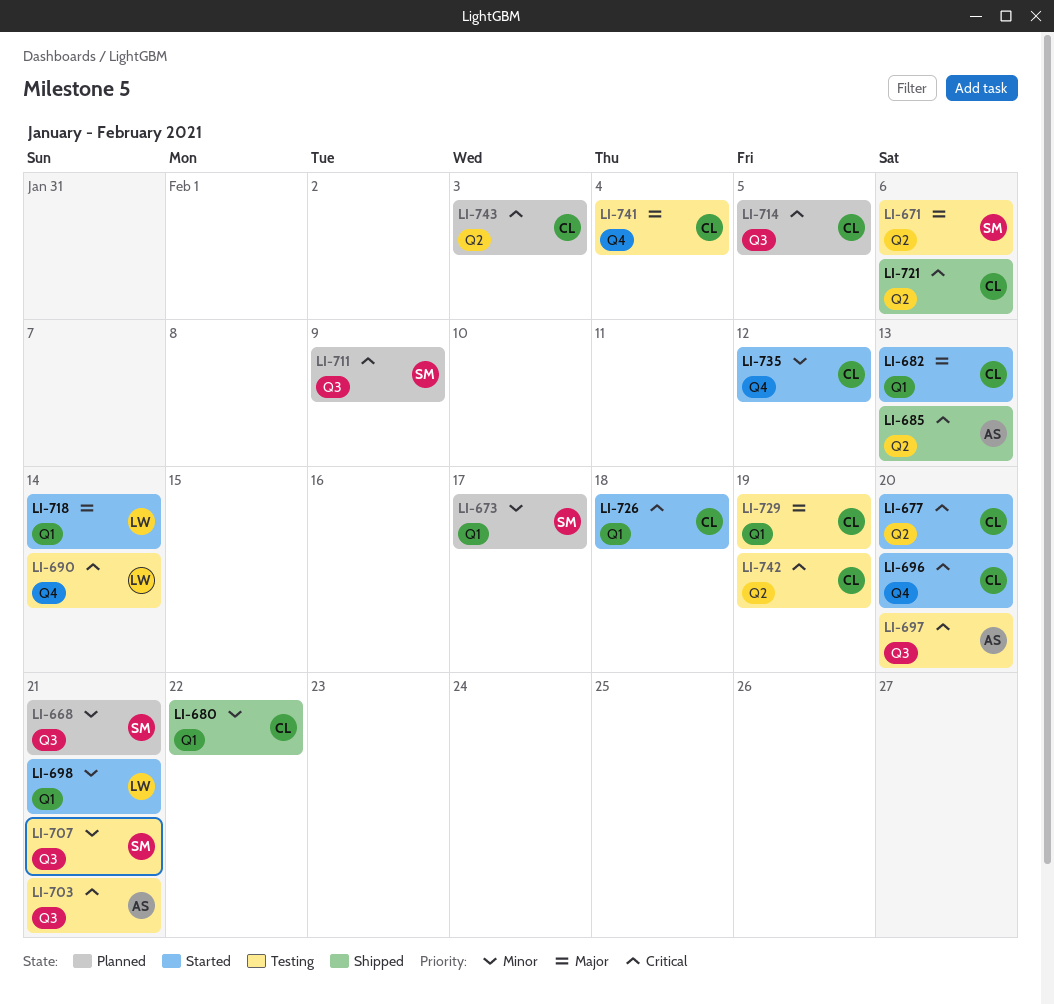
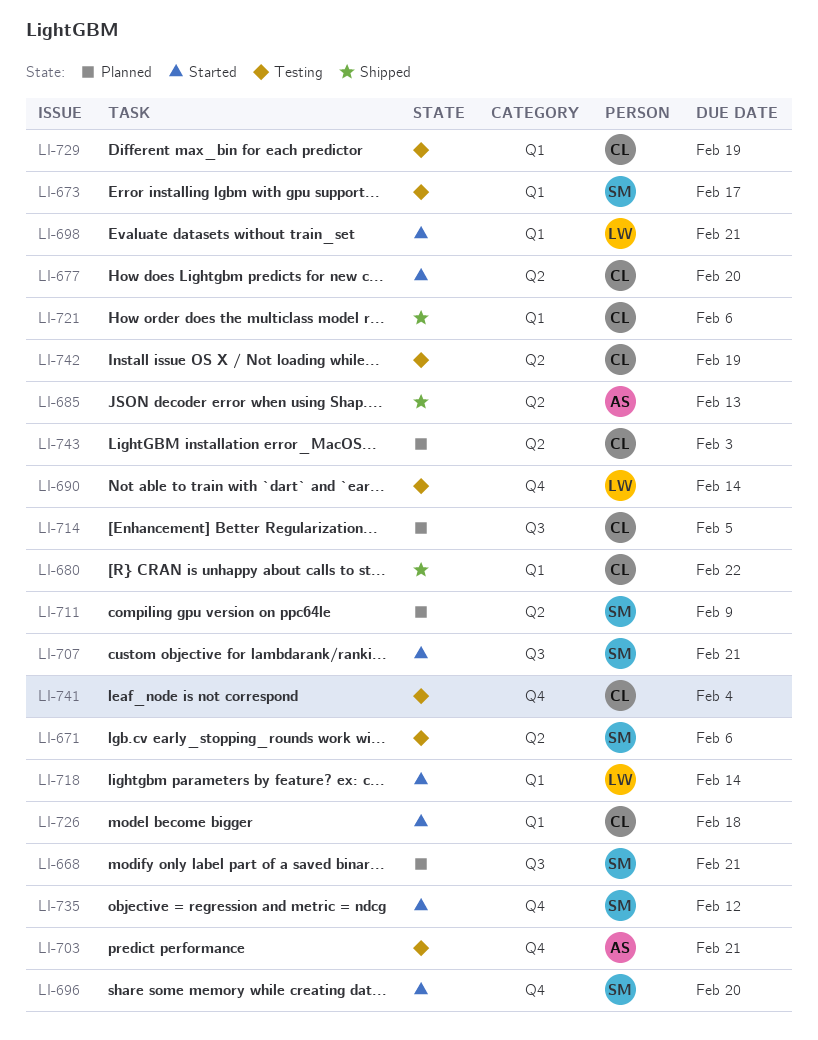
LI-673, status: Planned -> Testing
LI-682: present -> none
LI-696, owner: CL -> SM
LI-697: present -> none
LI-703, label: Q3 -> Q4
LI-707, status: Testing -> Started
LI-711, label: Q3 -> Q2
LI-721, label: Q2 -> Q1
LI-735, owner: CL -> SM

